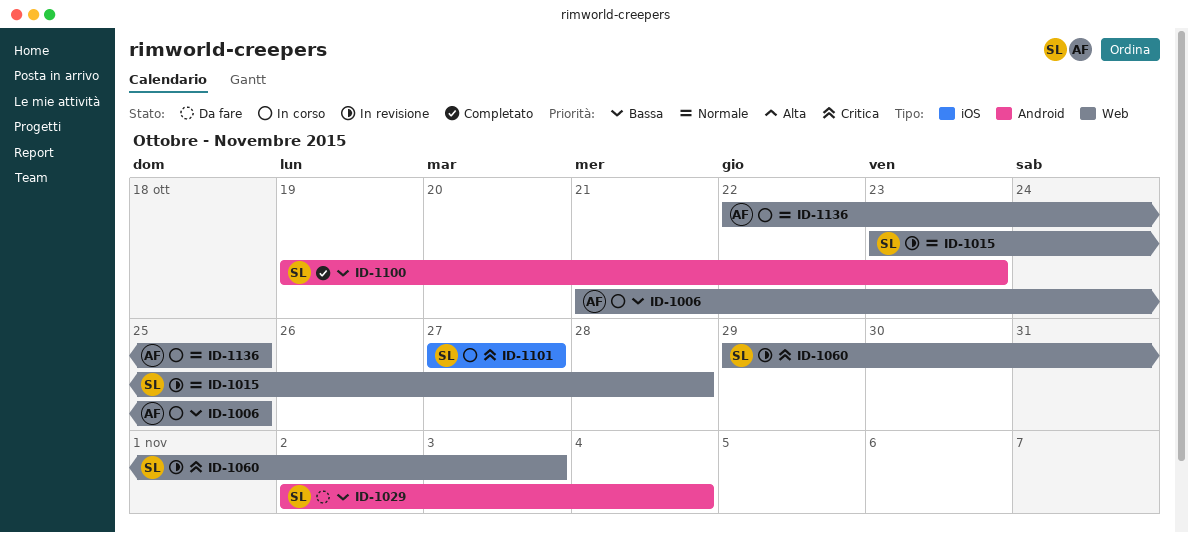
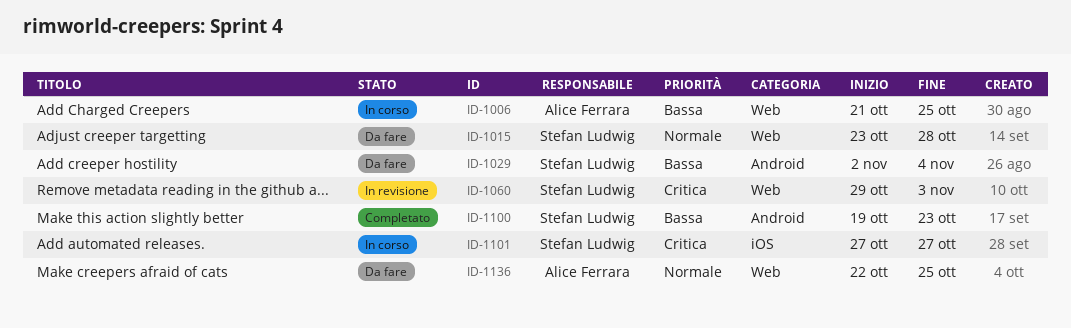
ID-1015, status: In revisione -> Da fare
ID-1136, status: In corso -> Da fare

